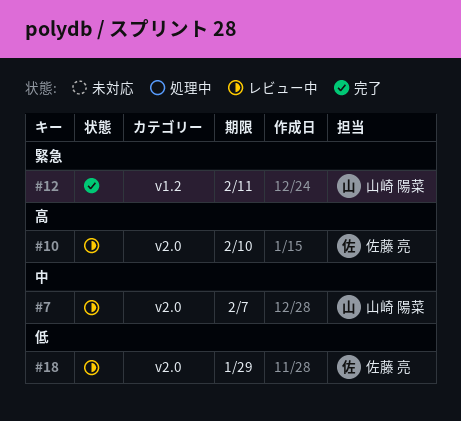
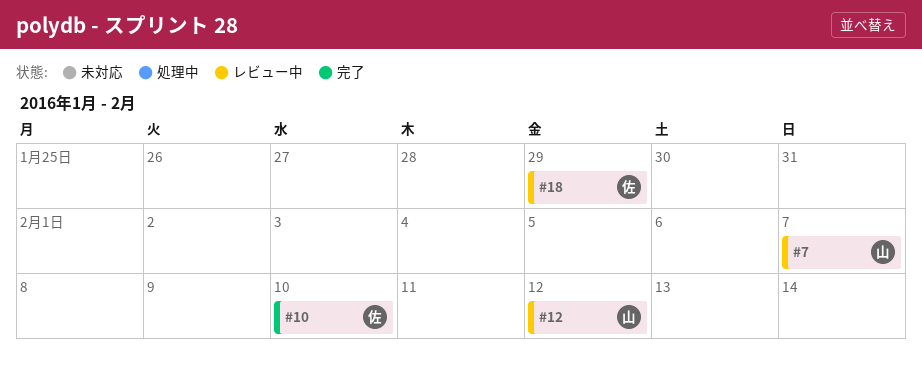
#10, status: レビュー中 -> 完了
#12, status: 完了 -> レビュー中
#12, due: Feb 11 -> Feb 12

